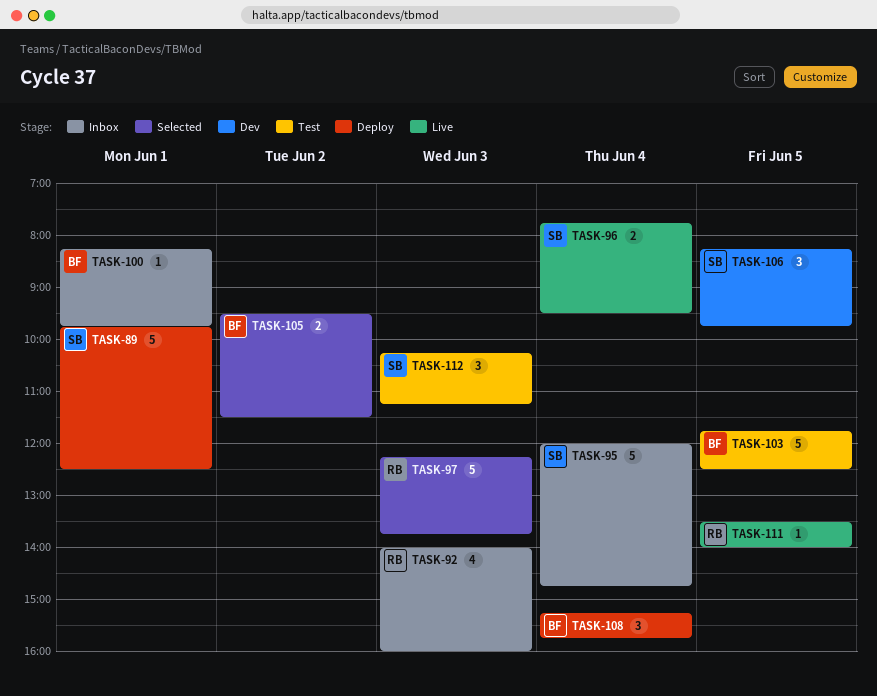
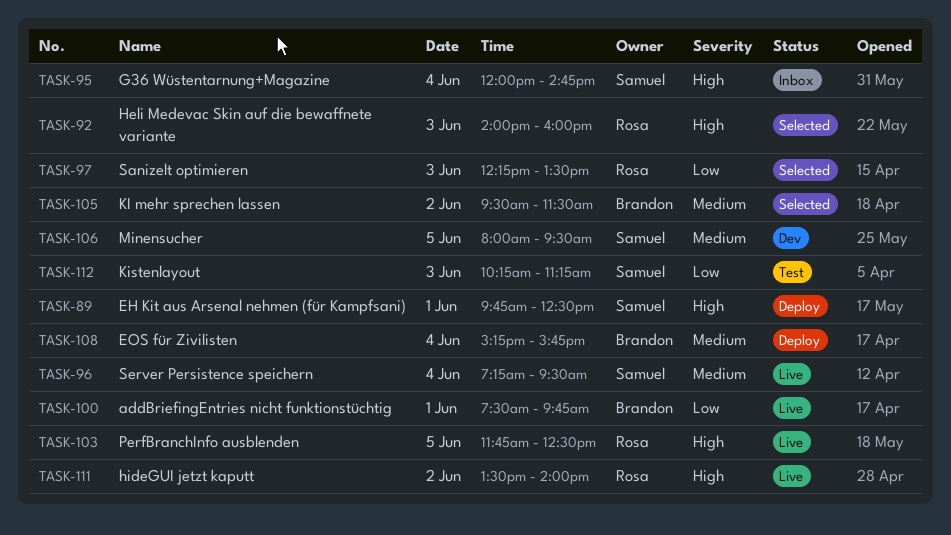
TASK-92, status: Inbox -> Selected
TASK-96, begins: 07:45 -> 07:15
TASK-97, ends: 13:45 -> 13:30
TASK-100, status: Inbox -> Live
TASK-100, begins: 08:15 -> 07:30
TASK-103, status: Test -> Live
TASK-103, owner: Brandon -> Rosa
TASK-106, begins: 08:15 -> 08:00
TASK-106, ends: 09:45 -> 09:30
TASK-111, day: Jun 5 -> Jun 2

